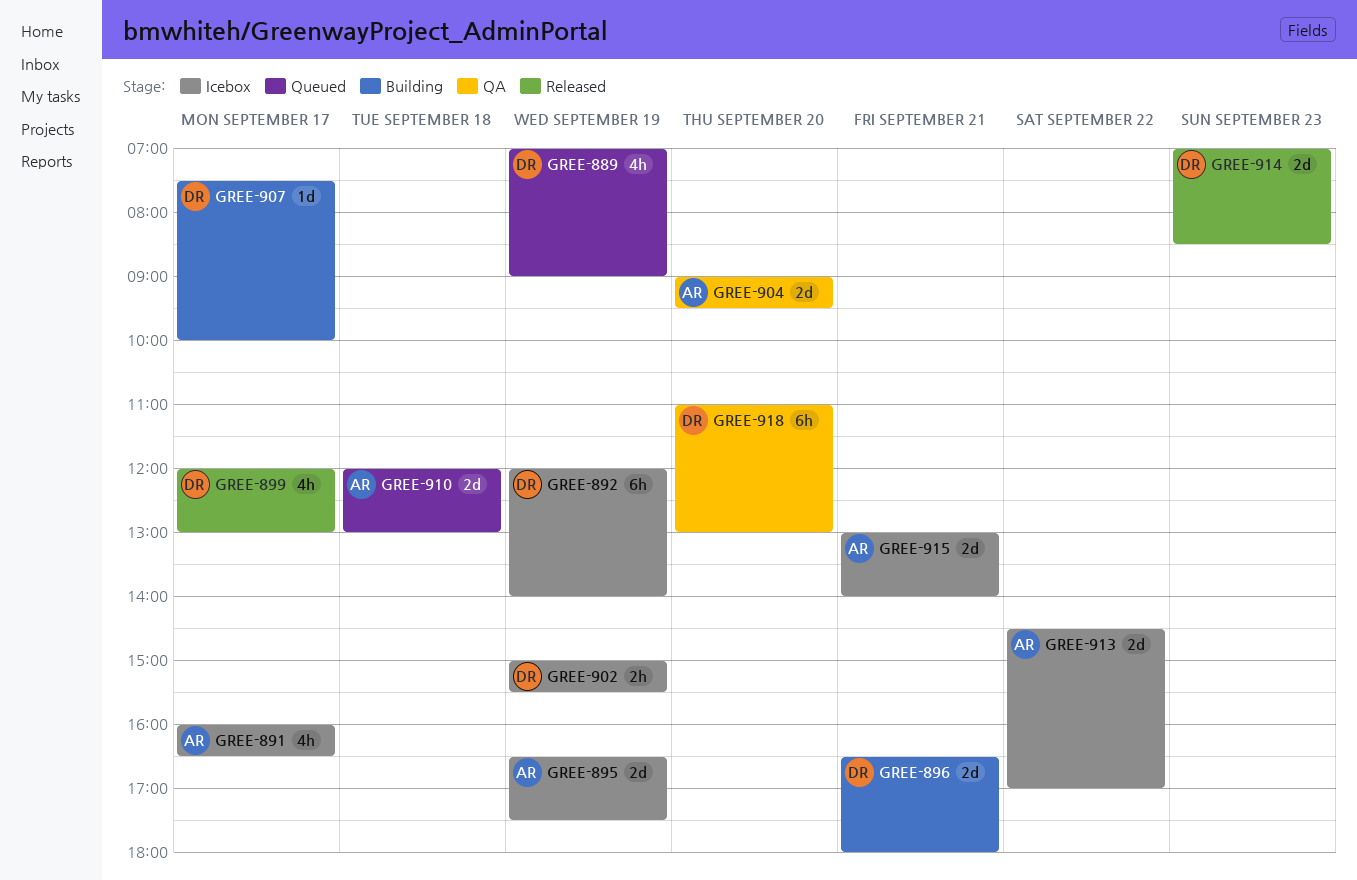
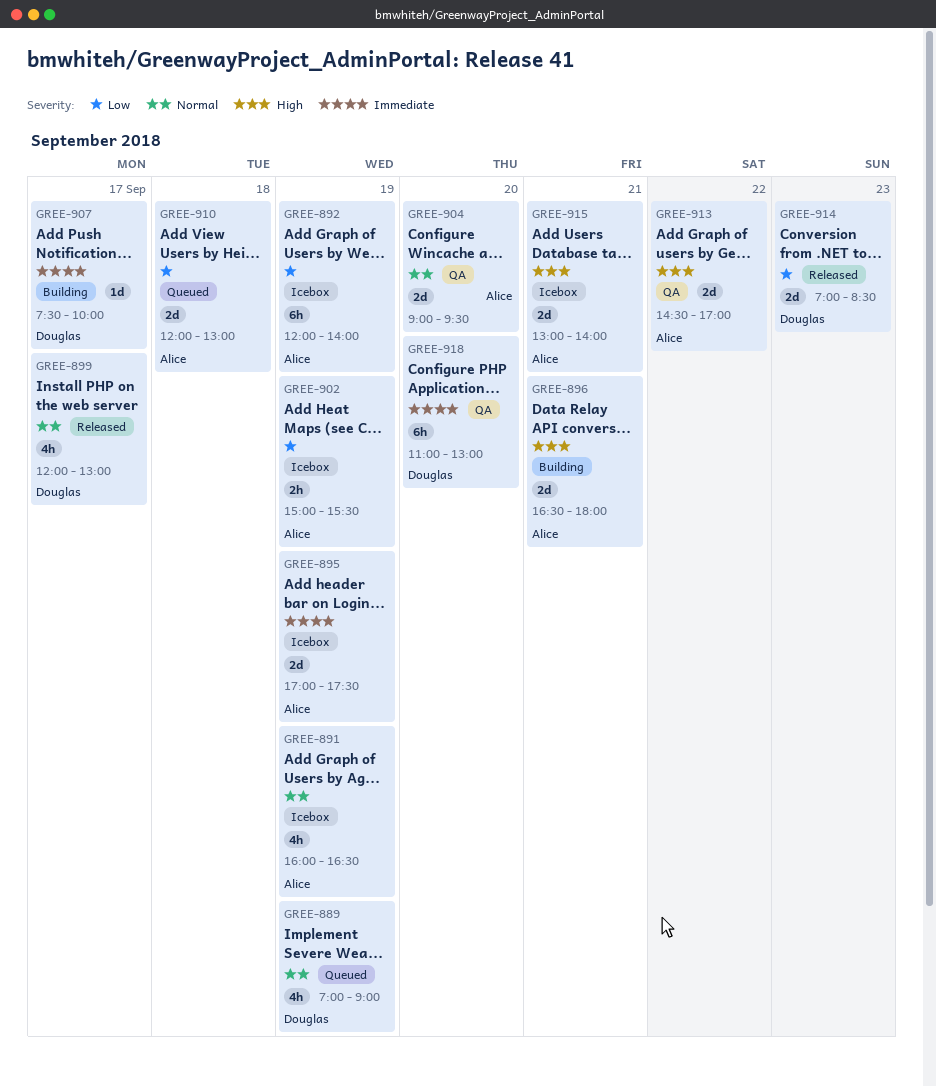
GREE-891, day: Sep 17 -> Sep 19
GREE-892, owner: Douglas -> Alice
GREE-895, begins: 16:30 -> 17:00
GREE-896, owner: Douglas -> Alice
GREE-902, owner: Douglas -> Alice
GREE-913, status: Icebox -> QA

